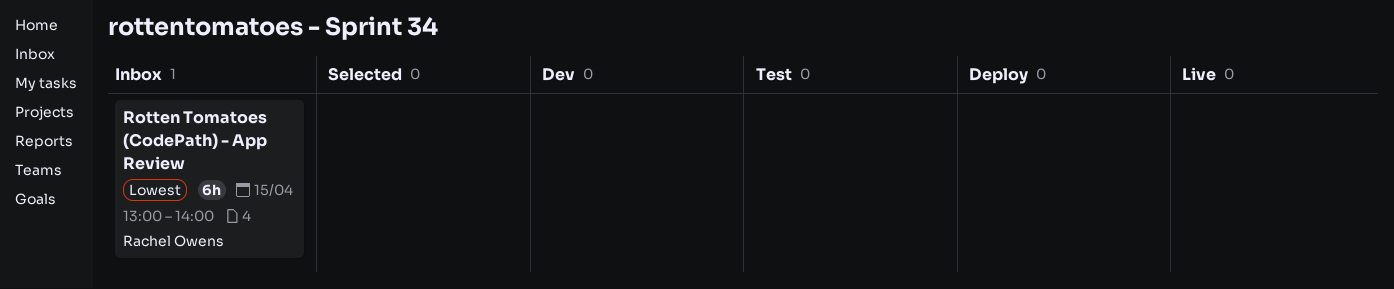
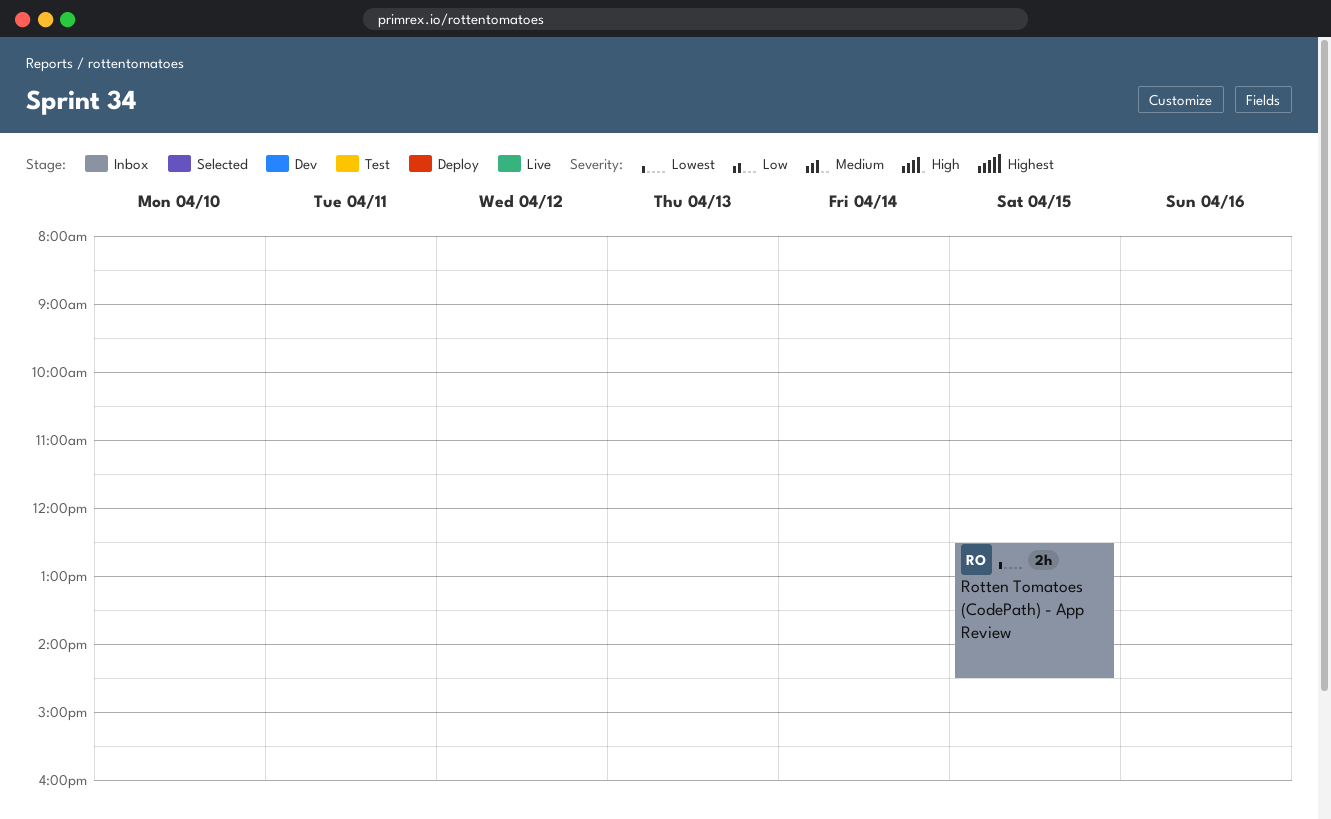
Rotten Tomatoes (CodePath) - App Review, estimate: 6h -> 2h
Rotten Tomatoes (CodePath) - App Review, begins: 13:00 -> 12:30
Rotten Tomatoes (CodePath) - App Review, ends: 14:00 -> 14:30

